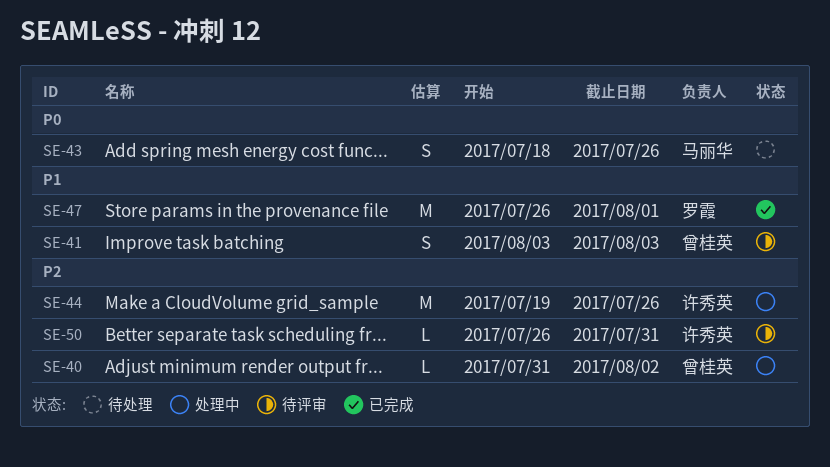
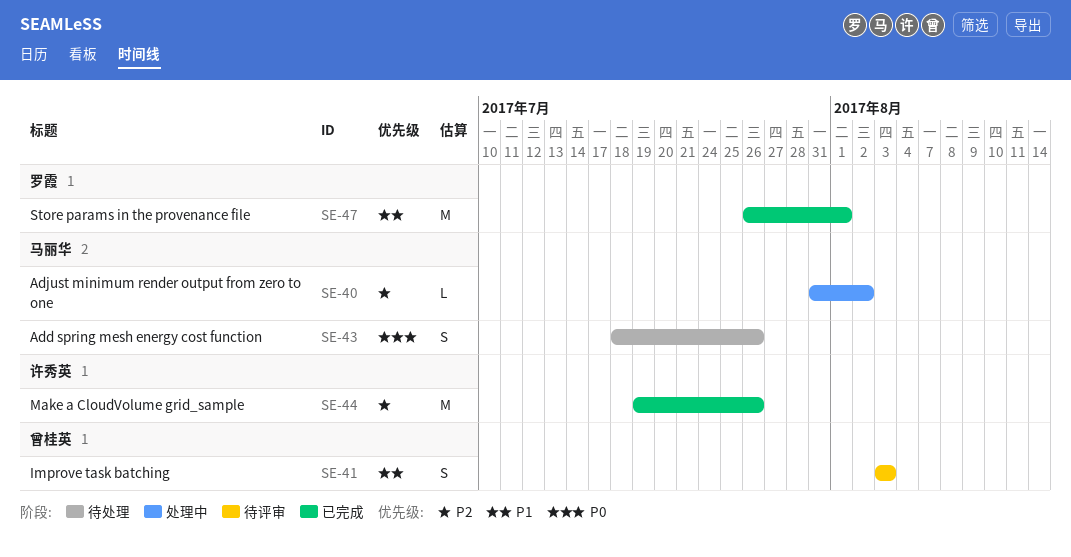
SE-40, owner: 曾桂英 -> 马丽华
SE-44, status: 处理中 -> 已完成
SE-50: present -> none

